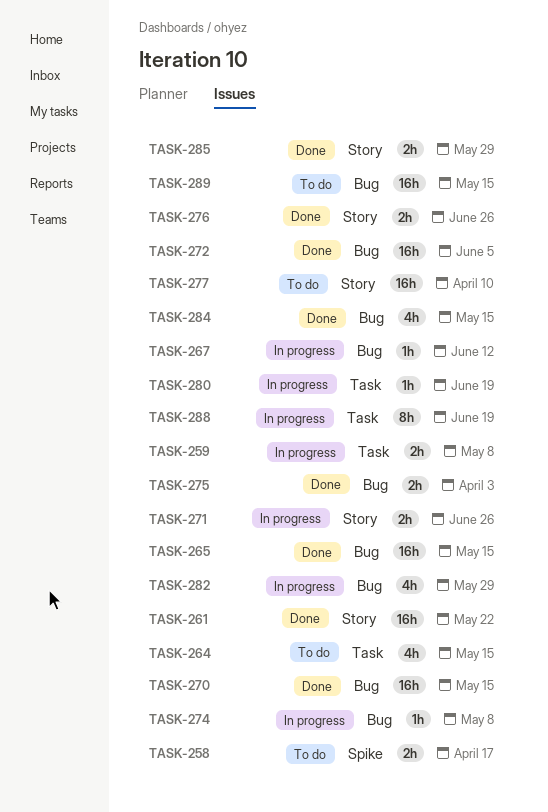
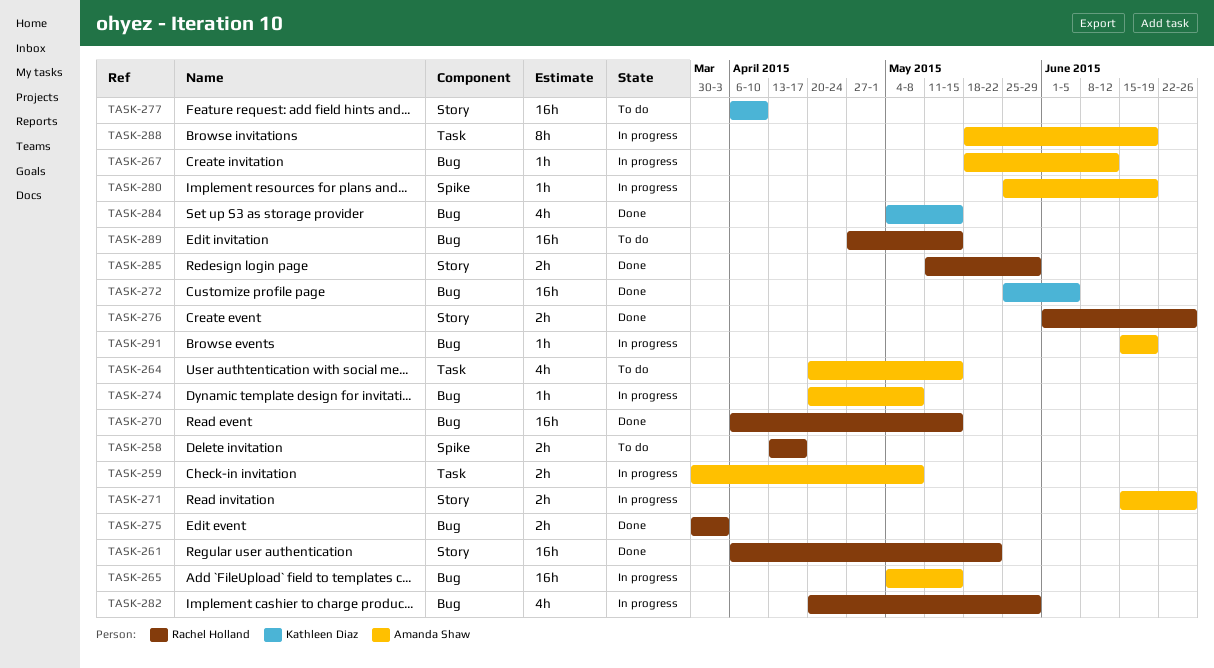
TASK-265, status: Done -> In progress
TASK-280, label: Task -> Spike
TASK-291: none -> present

